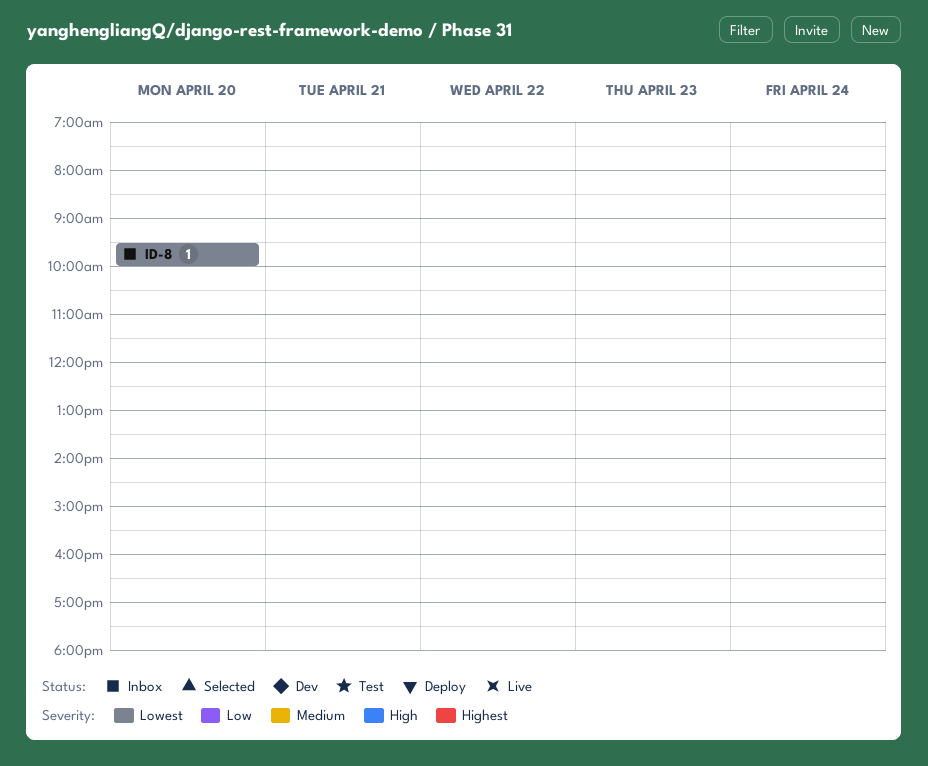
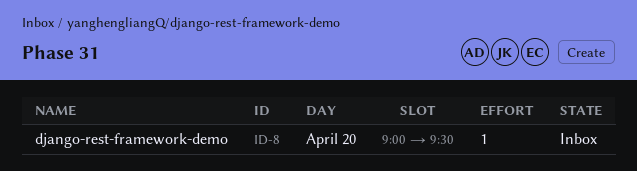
ID-8, begins: 09:30 -> 09:00
ID-8, ends: 10:00 -> 09:30

